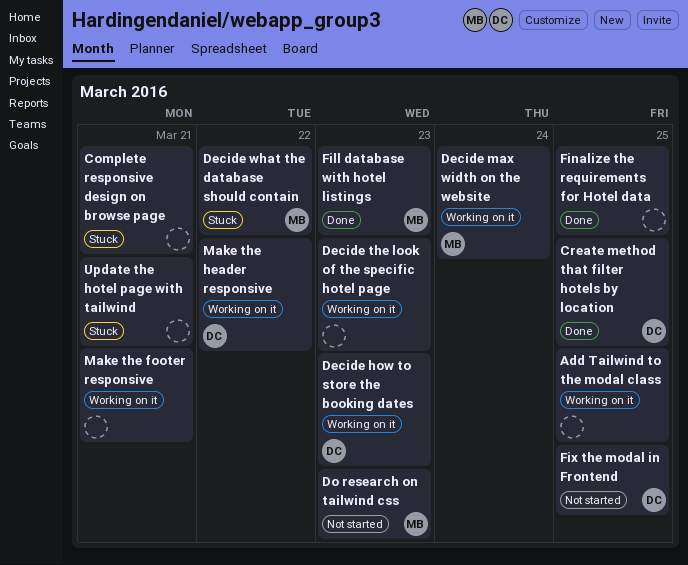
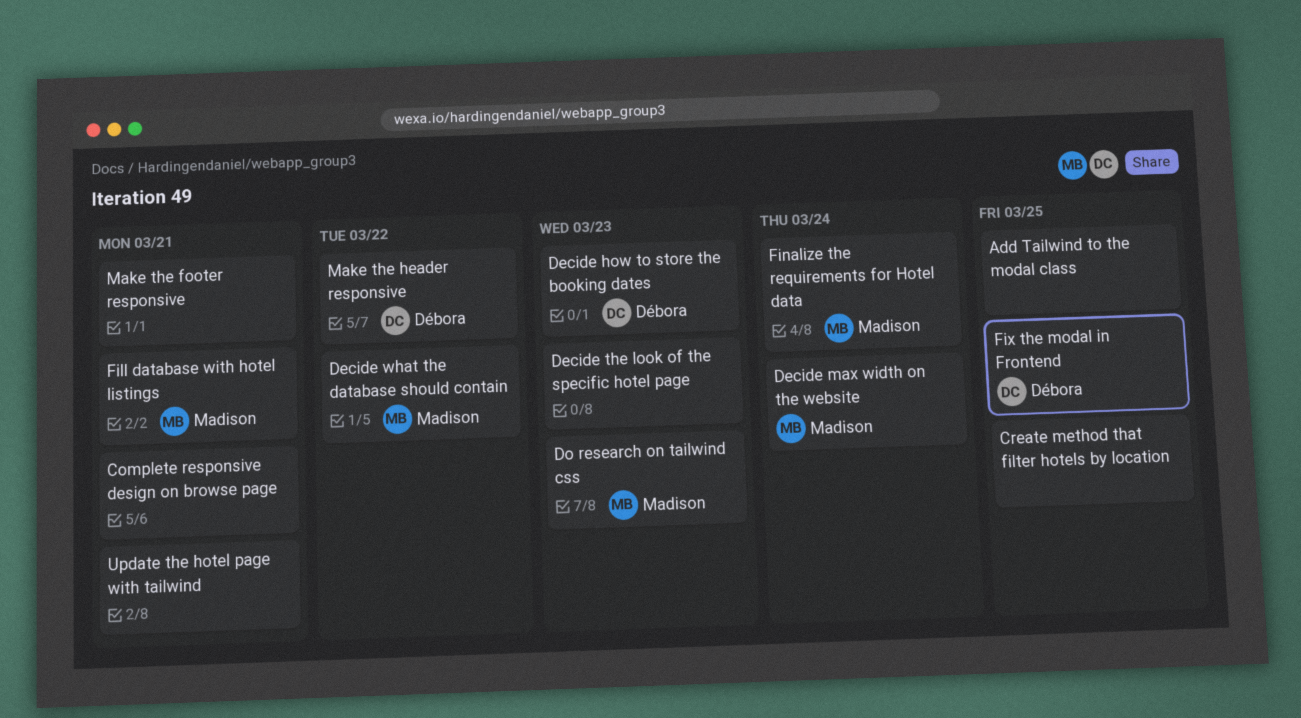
Create method that filter hotels by location, owner: Débora -> none
Fill database with hotel listings, due: Mar 23 -> Mar 21
Finalize the requirements for Hotel data, owner: none -> Madison
Finalize the requirements for Hotel data, due: Mar 25 -> Mar 24

